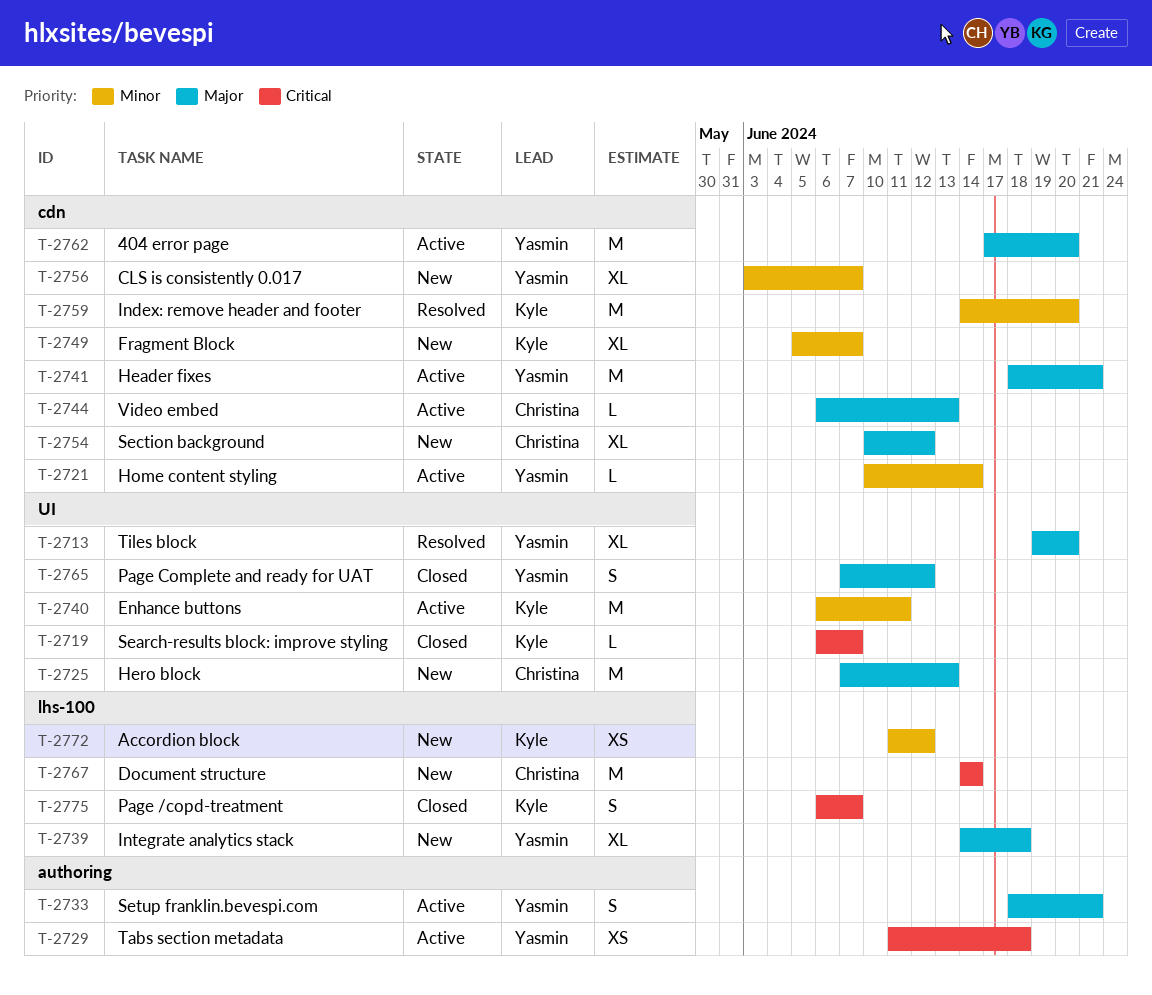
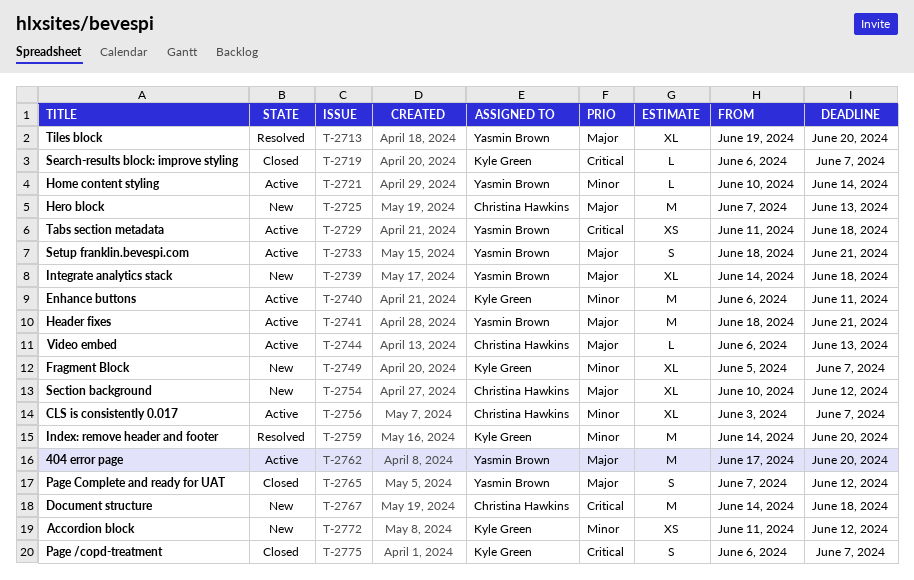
T-2756, status: New -> Active
T-2756, owner: Yasmin Brown -> Christina Hawkins
T-2767, due: Jun 14 -> Jun 18

